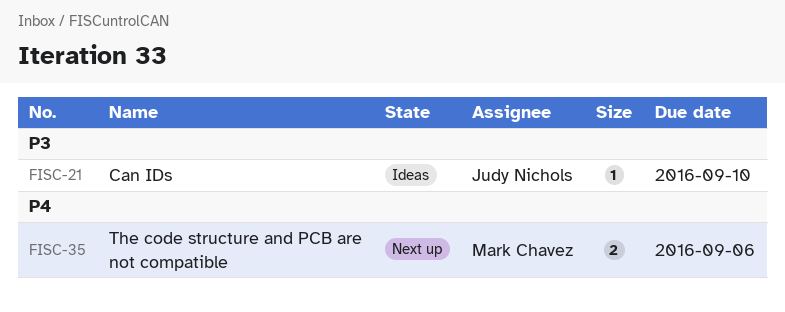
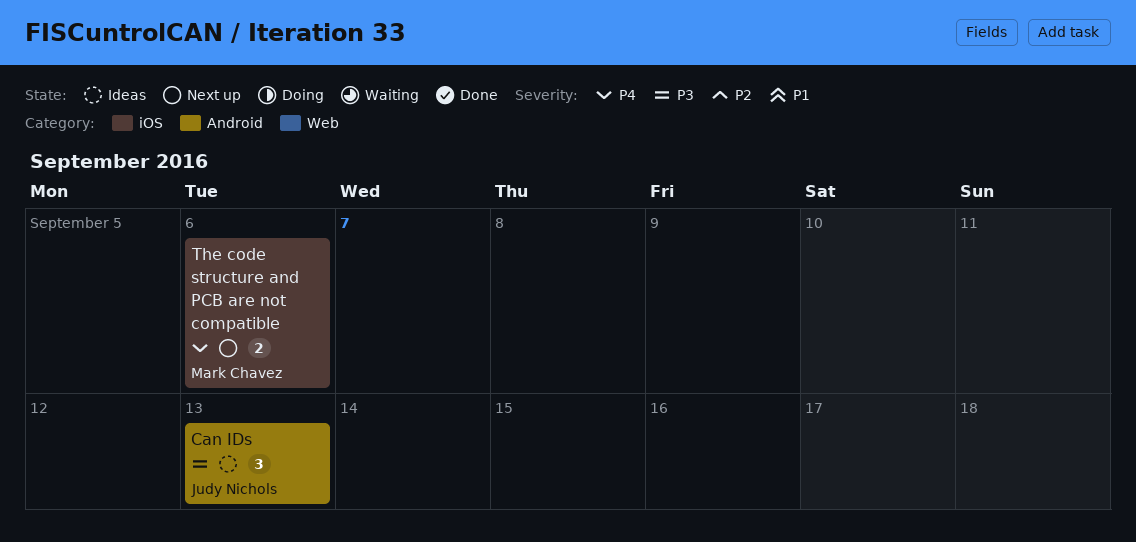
Can IDs, estimate: 1 -> 3
Can IDs, due: Sep 10 -> Sep 13

